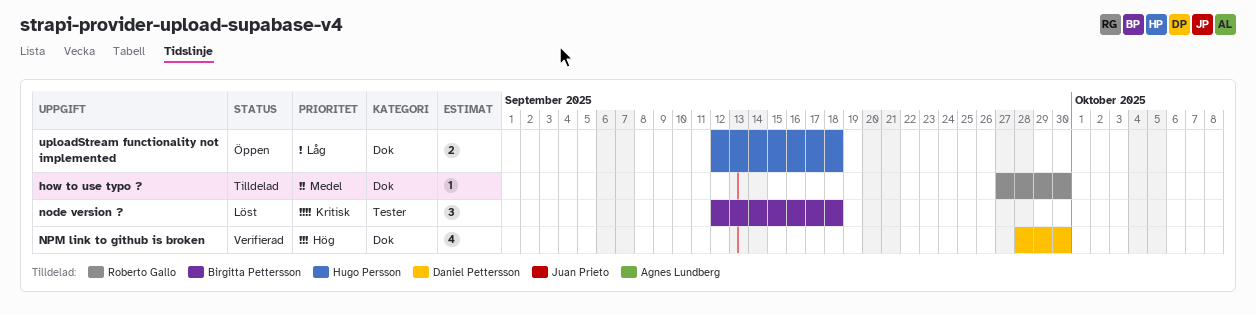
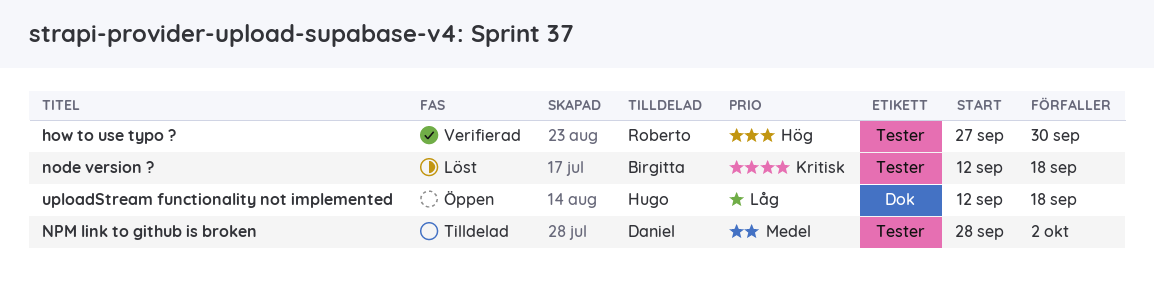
how to use typo ?, status: Tilldelad -> Verifierad
how to use typo ?, priority: Medel -> Hög
how to use typo ?, label: Dok -> Tester
NPM link to github is broken, status: Verifierad -> Tilldelad
NPM link to github is broken, priority: Hög -> Medel
NPM link to github is broken, label: Dok -> Tester
NPM link to github is broken, due: Sep 30 -> Oct 2

